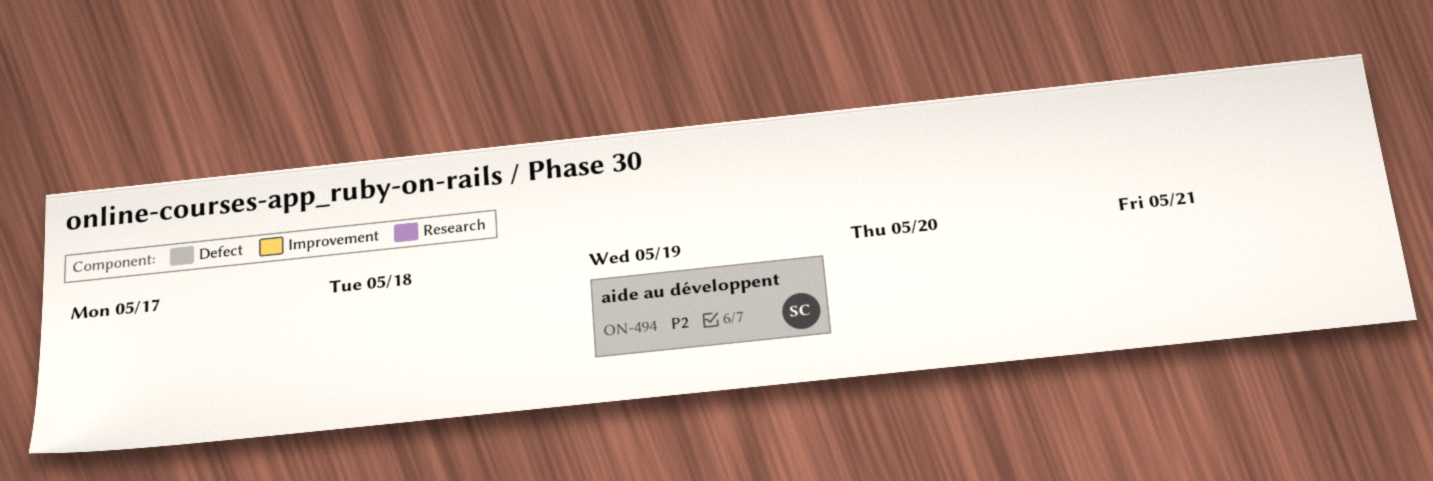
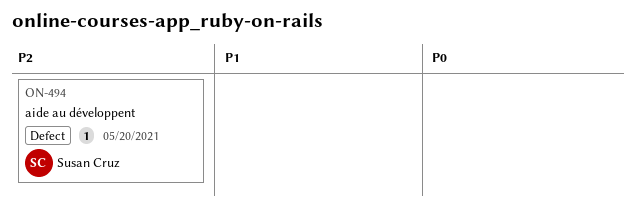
ON-494, due: May 19 -> May 20

